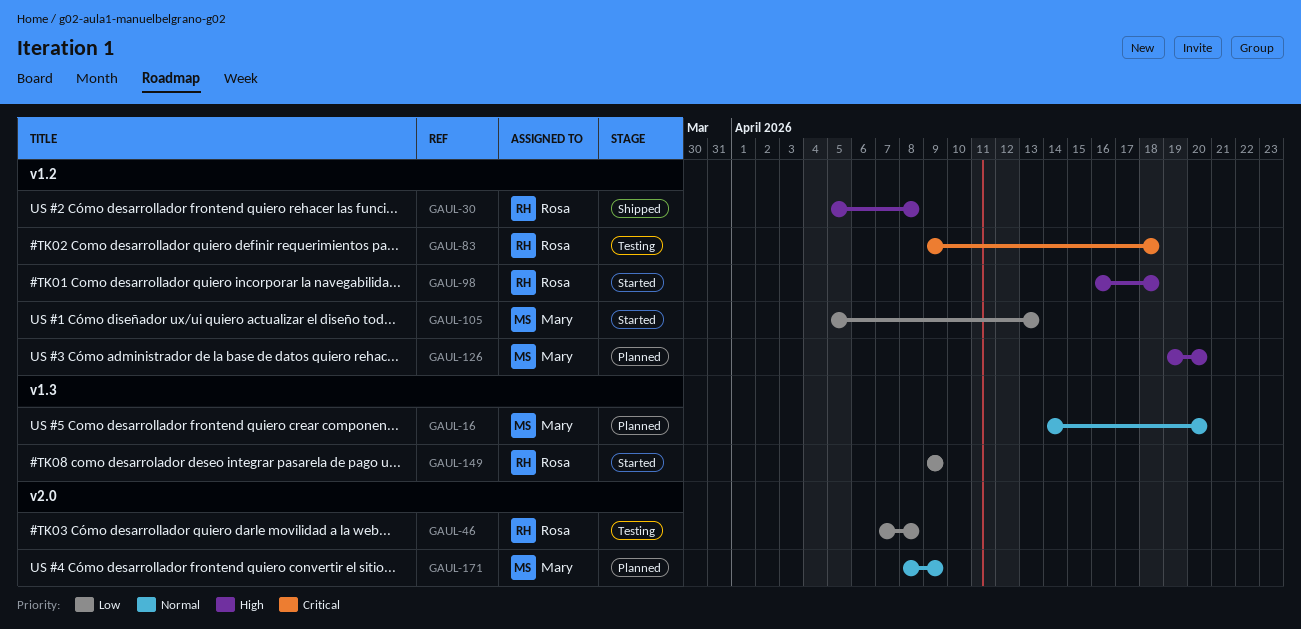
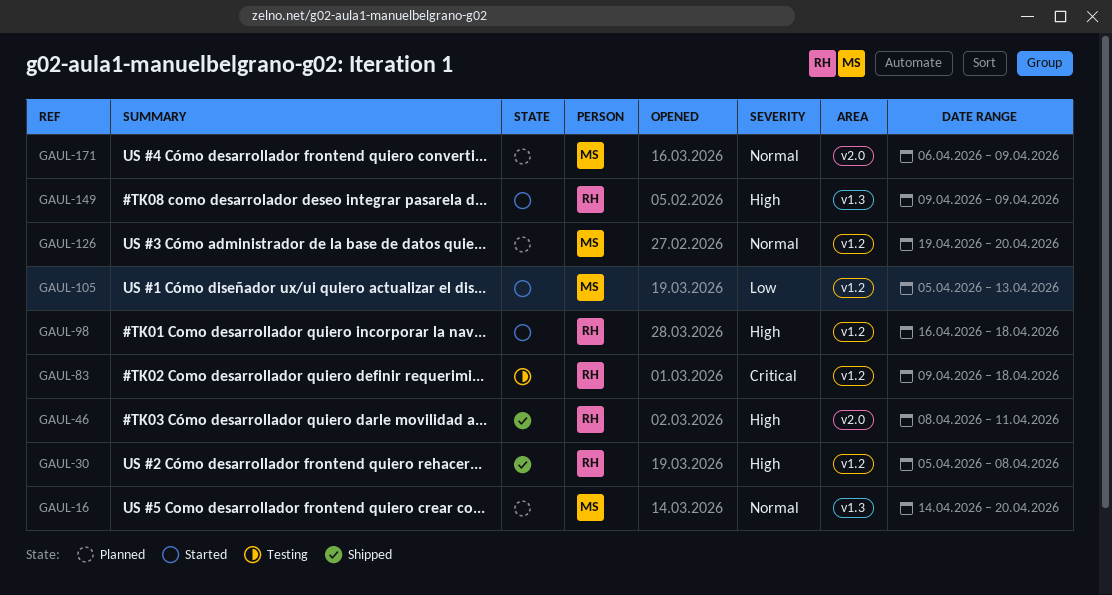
GAUL-46, status: Testing -> Shipped
GAUL-46, priority: Low -> High
GAUL-46, start: Apr 7 -> Apr 8
GAUL-46, due: Apr 8 -> Apr 11
GAUL-126, priority: High -> Normal
GAUL-149, priority: Low -> High
GAUL-171, start: Apr 8 -> Apr 6

